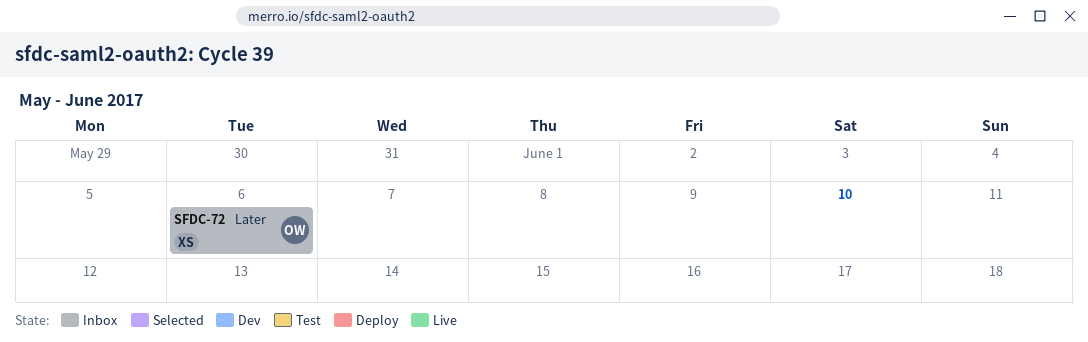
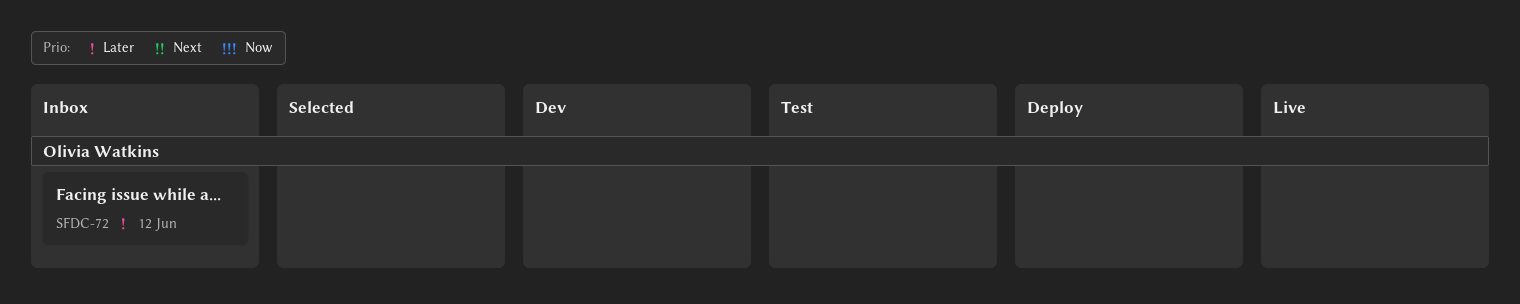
SFDC-72, due: Jun 6 -> Jun 12

